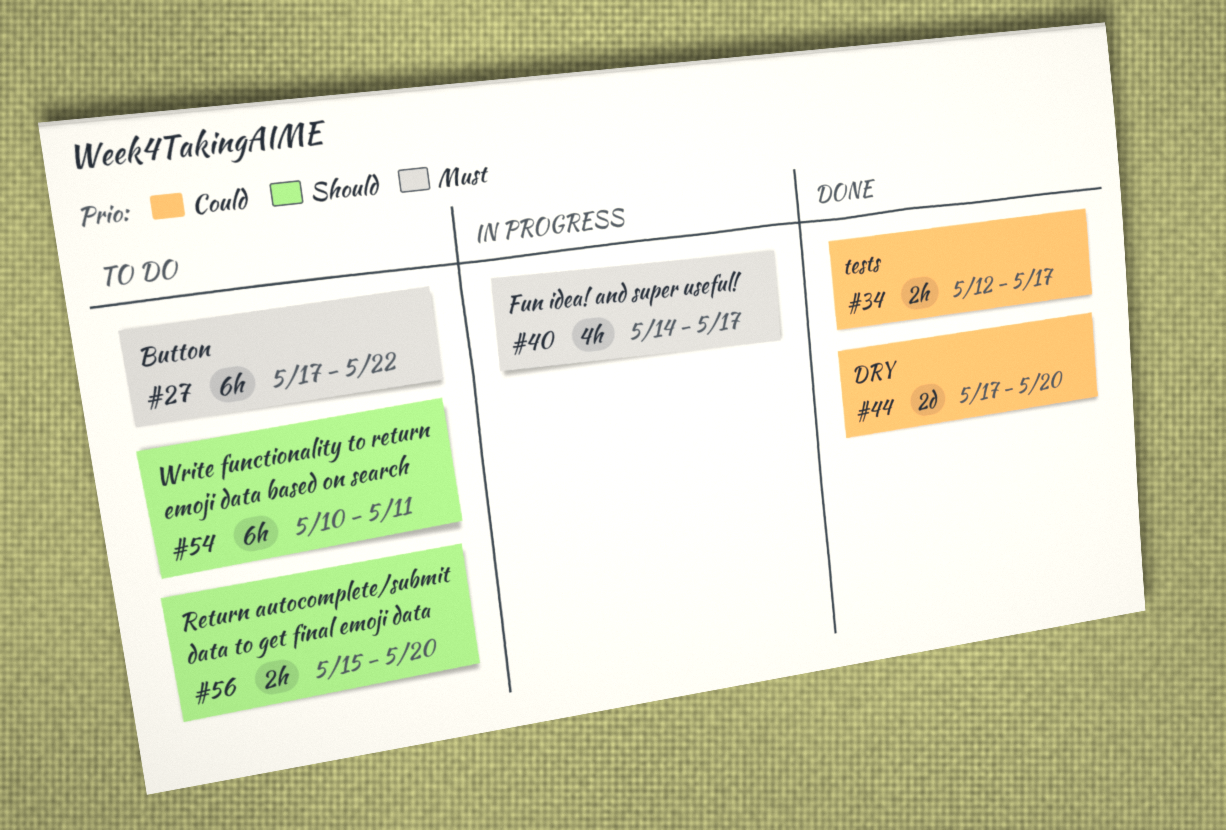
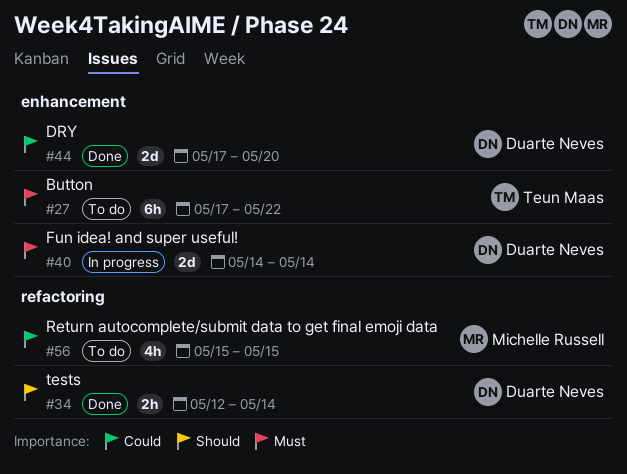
#34, priority: Could -> Should
#34, due: May 17 -> May 14
#40, estimate: 4h -> 2d
#40, due: May 17 -> May 14
#54: present -> none
#56, priority: Should -> Could
#56, estimate: 2h -> 4h
#56, due: May 20 -> May 15

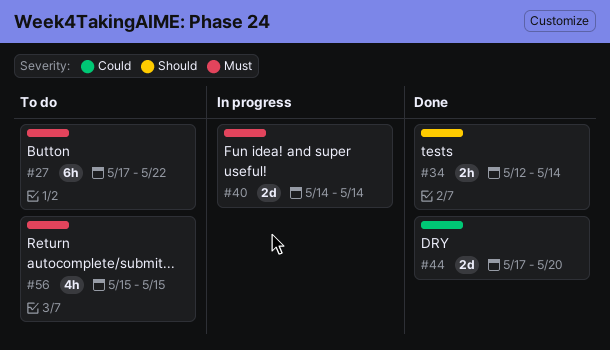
#56, priority: Could -> Must

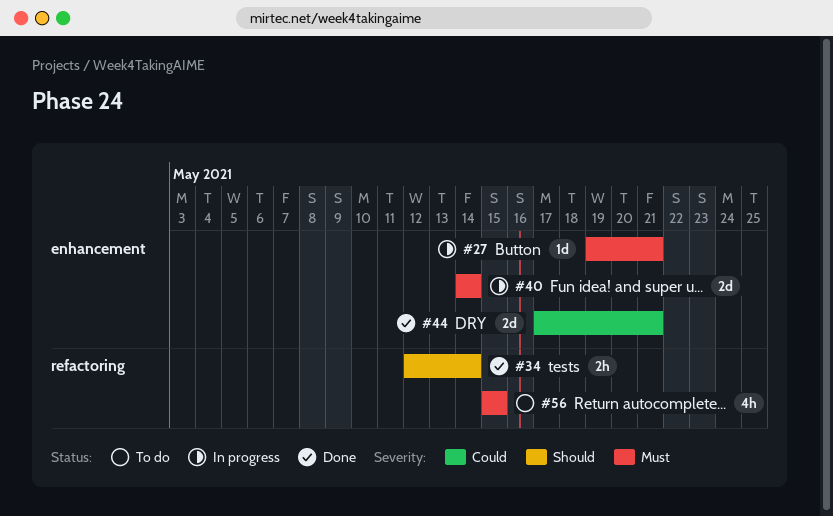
#27, status: To do -> In progress
#27, estimate: 6h -> 1d
#27, start: May 17 -> May 19
#27, due: May 22 -> May 21
#44, due: May 20 -> May 21

